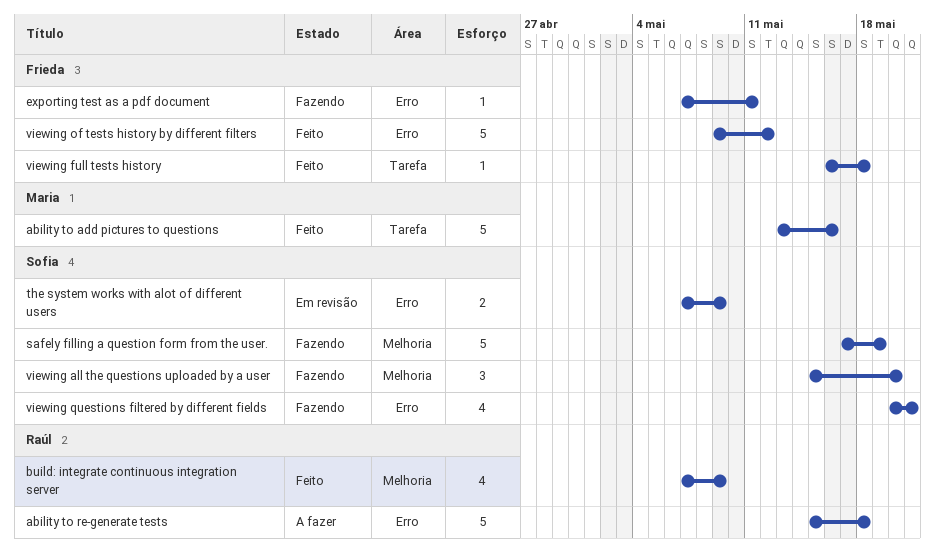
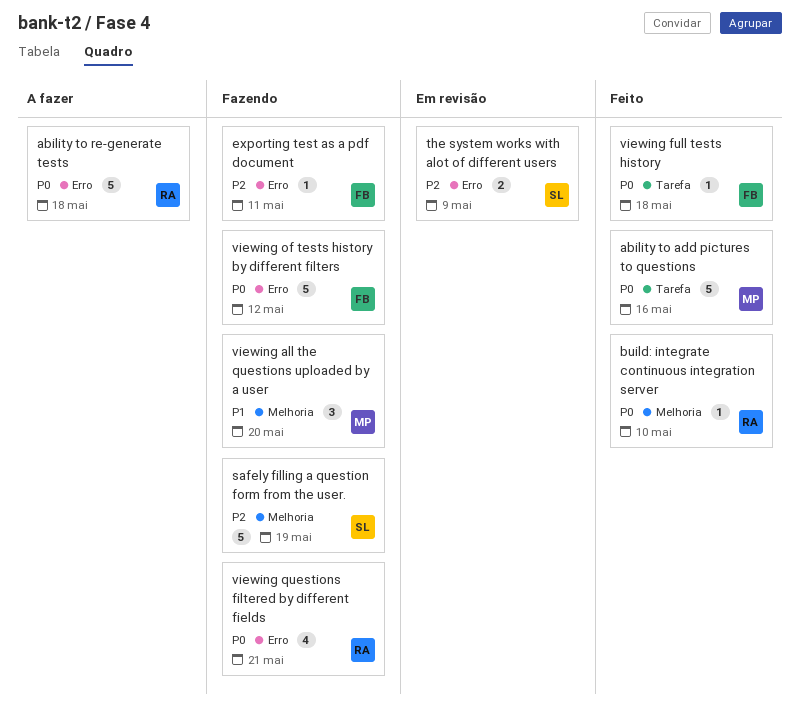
build: integrate continuous integration server, estimate: 4 -> 1
build: integrate continuous integration server, due: May 9 -> May 10
viewing all the questions uploaded by a user, owner: Sofia -> Maria
viewing of tests history by different filters, status: Feito -> Fazendo
viewing questions filtered by different fields, owner: Sofia -> Raúl

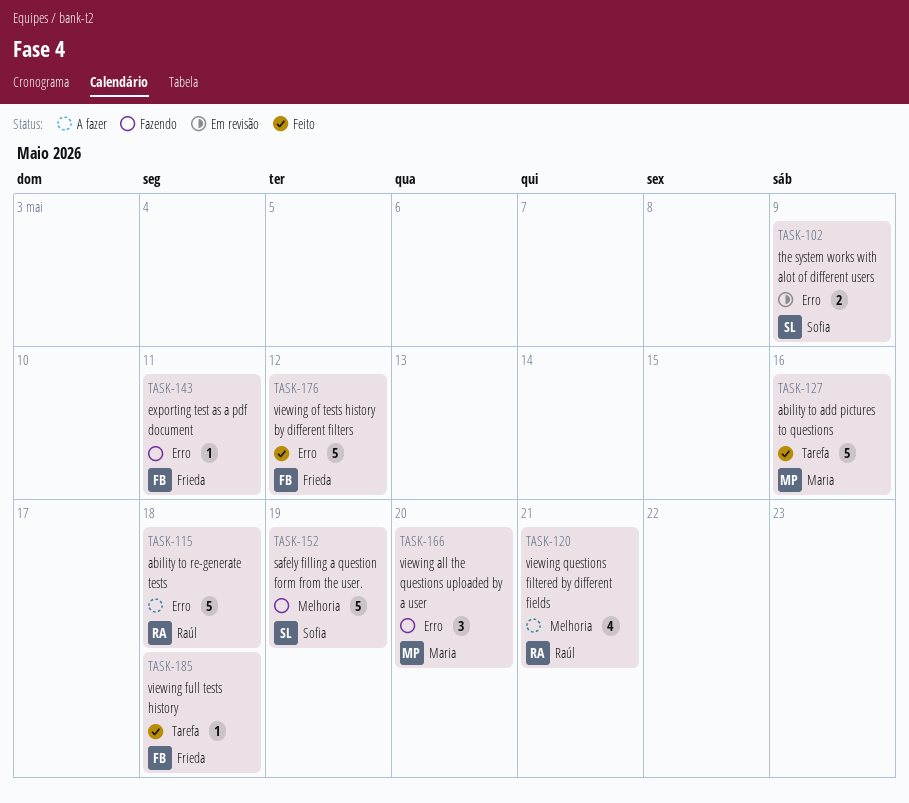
build: integrate continuous integration server: present -> none
viewing all the questions uploaded by a user, label: Melhoria -> Erro
viewing of tests history by different filters, status: Fazendo -> Feito
viewing questions filtered by different fields, status: Fazendo -> A fazer
viewing questions filtered by different fields, label: Erro -> Melhoria

